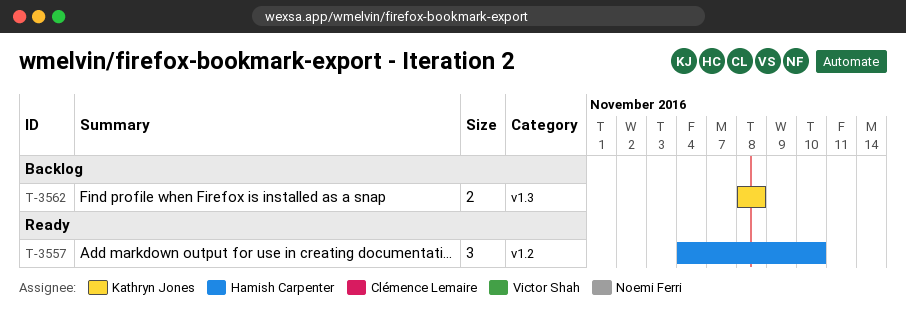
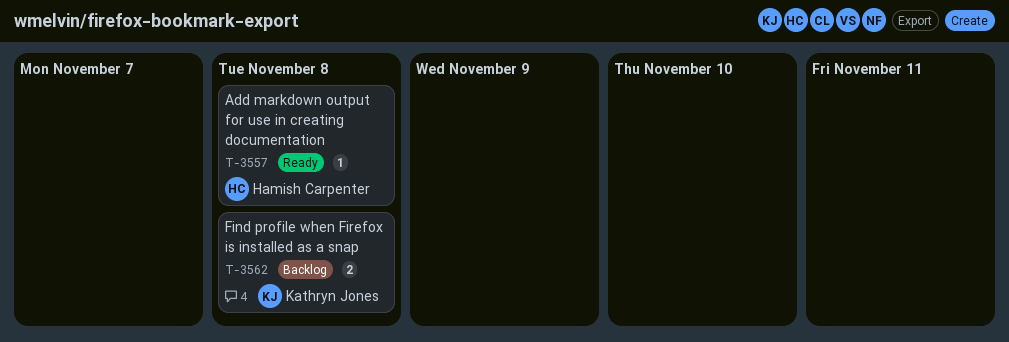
T-3557, estimate: 3 -> 1
T-3557, due: Nov 10 -> Nov 8

